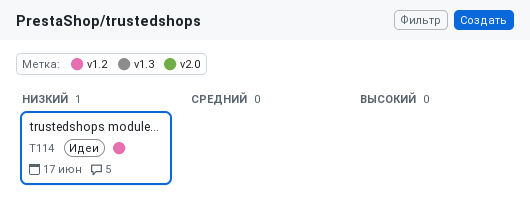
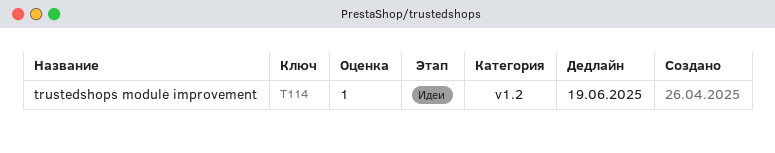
T114, due: Jun 17 -> Jun 19

